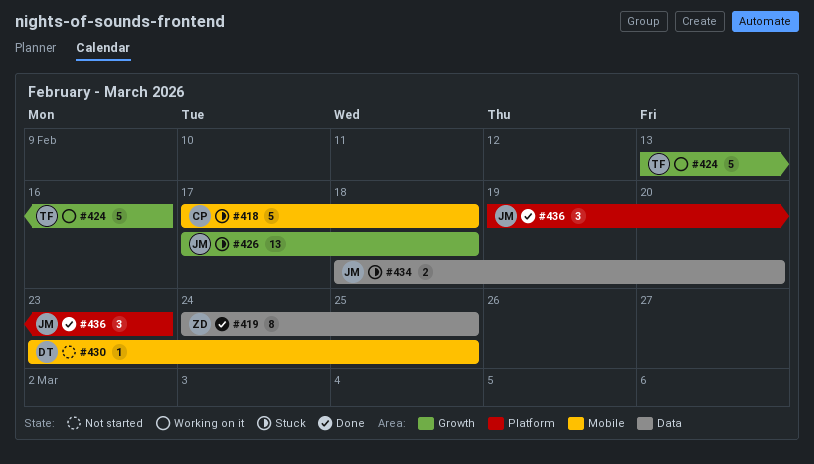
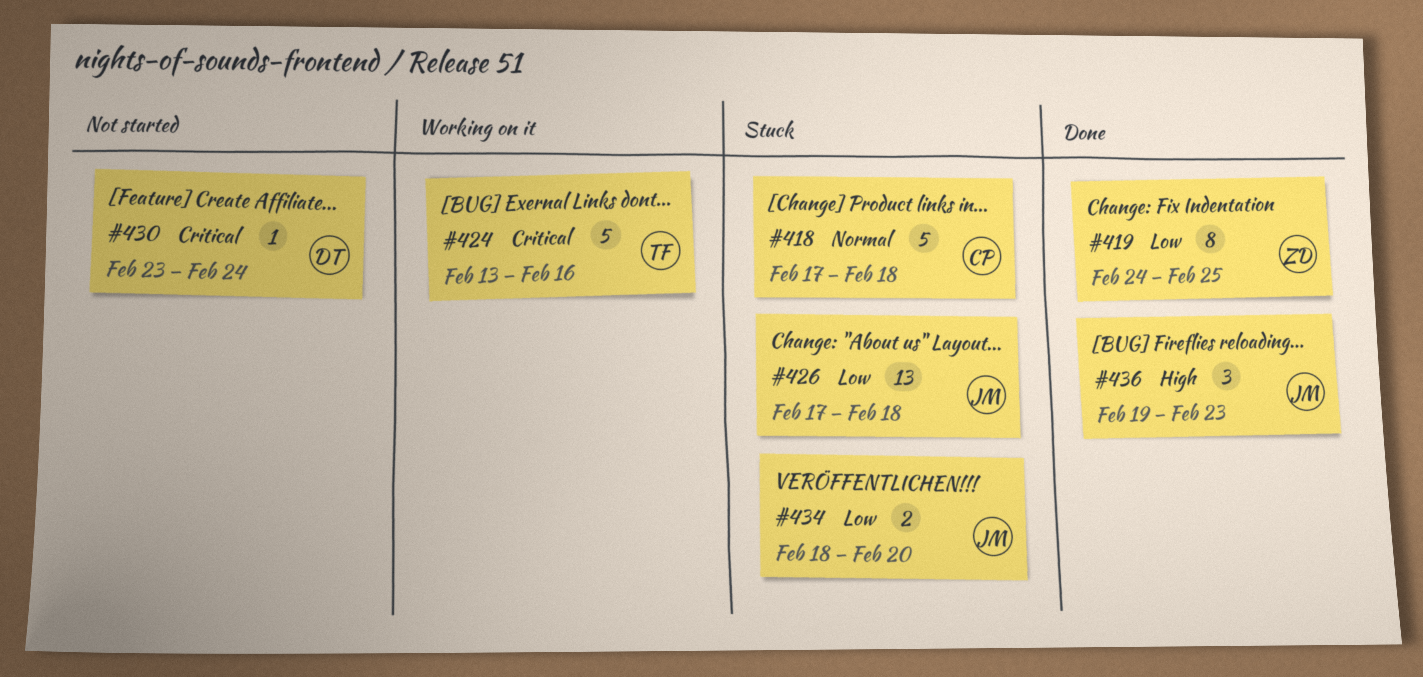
#430, due: Feb 25 -> Feb 24

